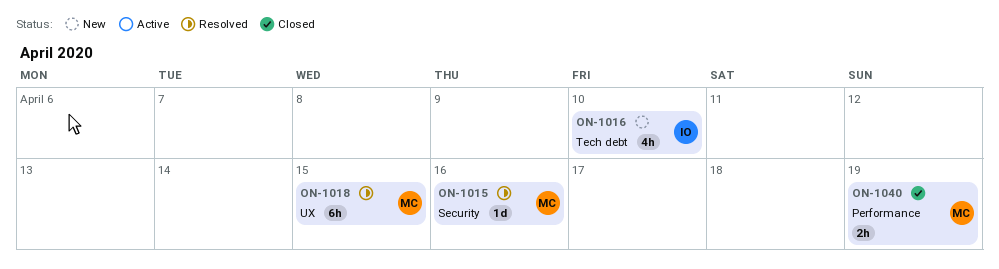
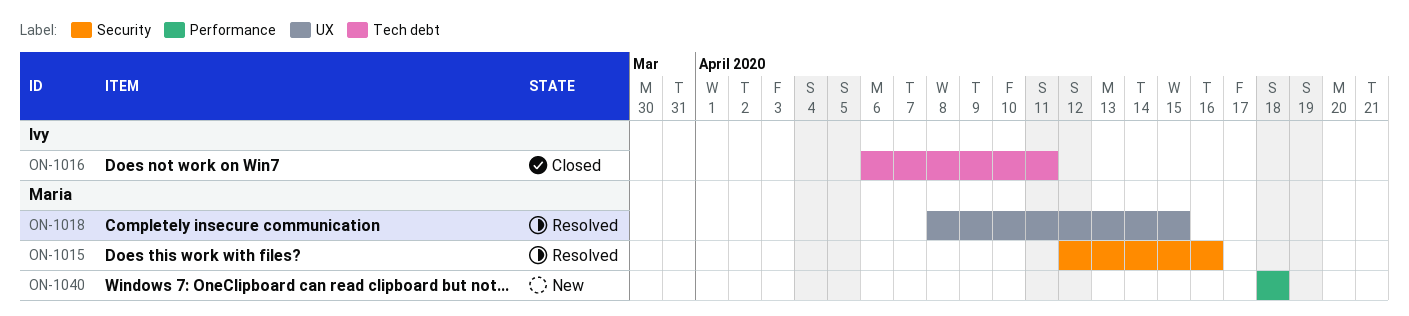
ON-1016, status: New -> Closed
ON-1016, due: Apr 10 -> Apr 11
ON-1040, status: Closed -> New
ON-1040, due: Apr 19 -> Apr 18

